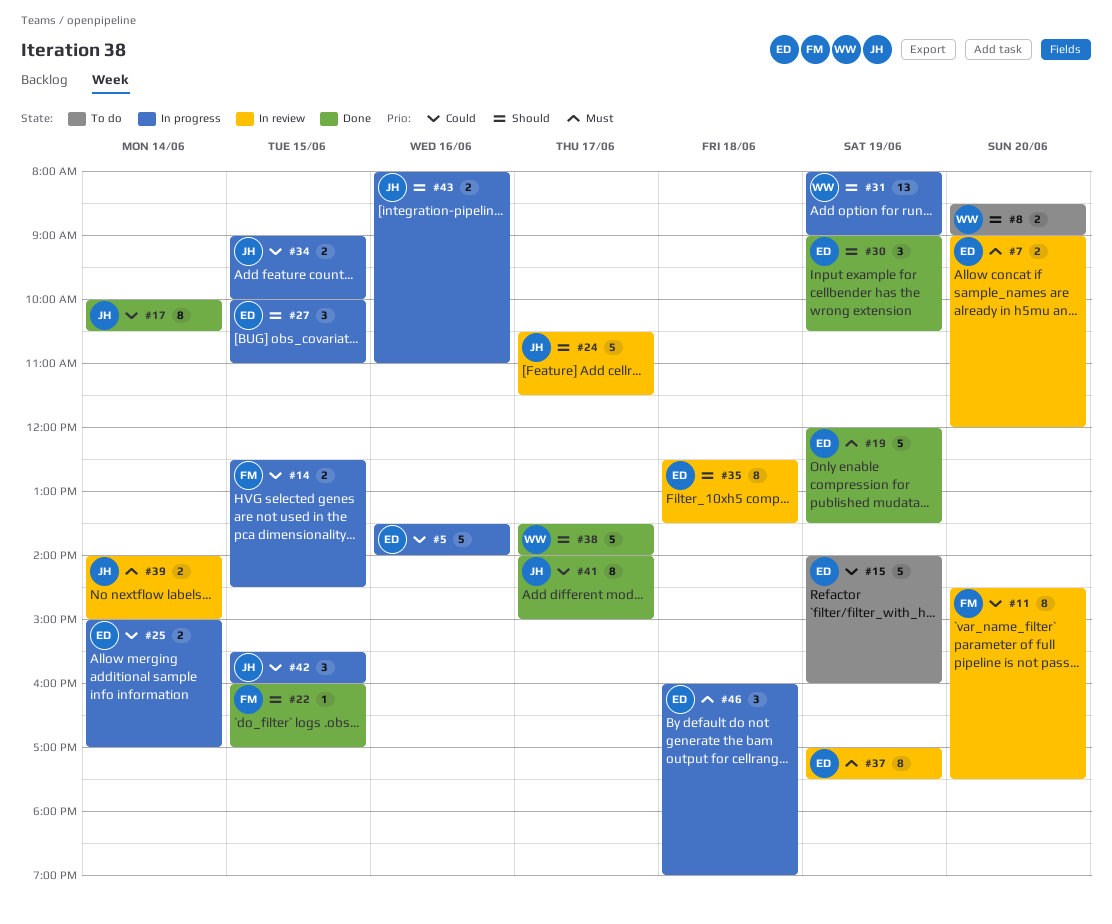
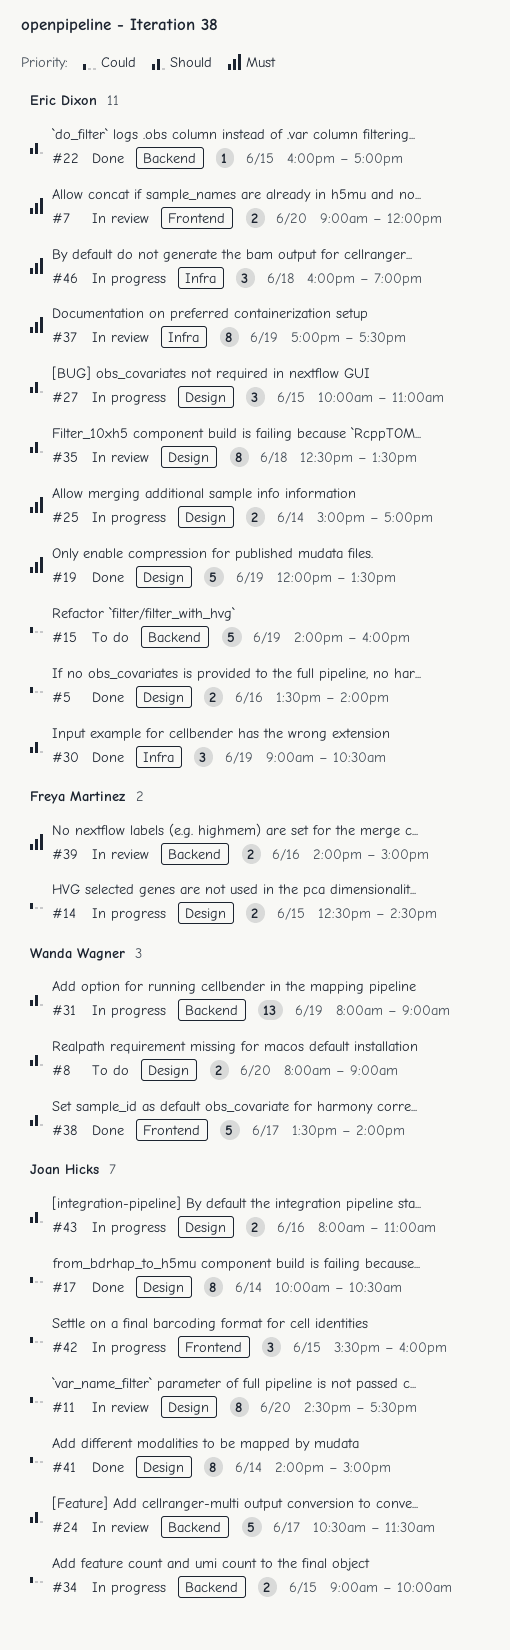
#5, status: In progress -> Done
#5, estimate: 5 -> 2
#8, begins: 08:30 -> 08:00
#11, owner: Freya Martinez -> Joan Hicks
#22, owner: Freya Martinez -> Eric Dixon
#25, priority: Could -> Must
#39, owner: Joan Hicks -> Freya Martinez
#39, day: Jun 14 -> Jun 16
#41, day: Jun 17 -> Jun 14

